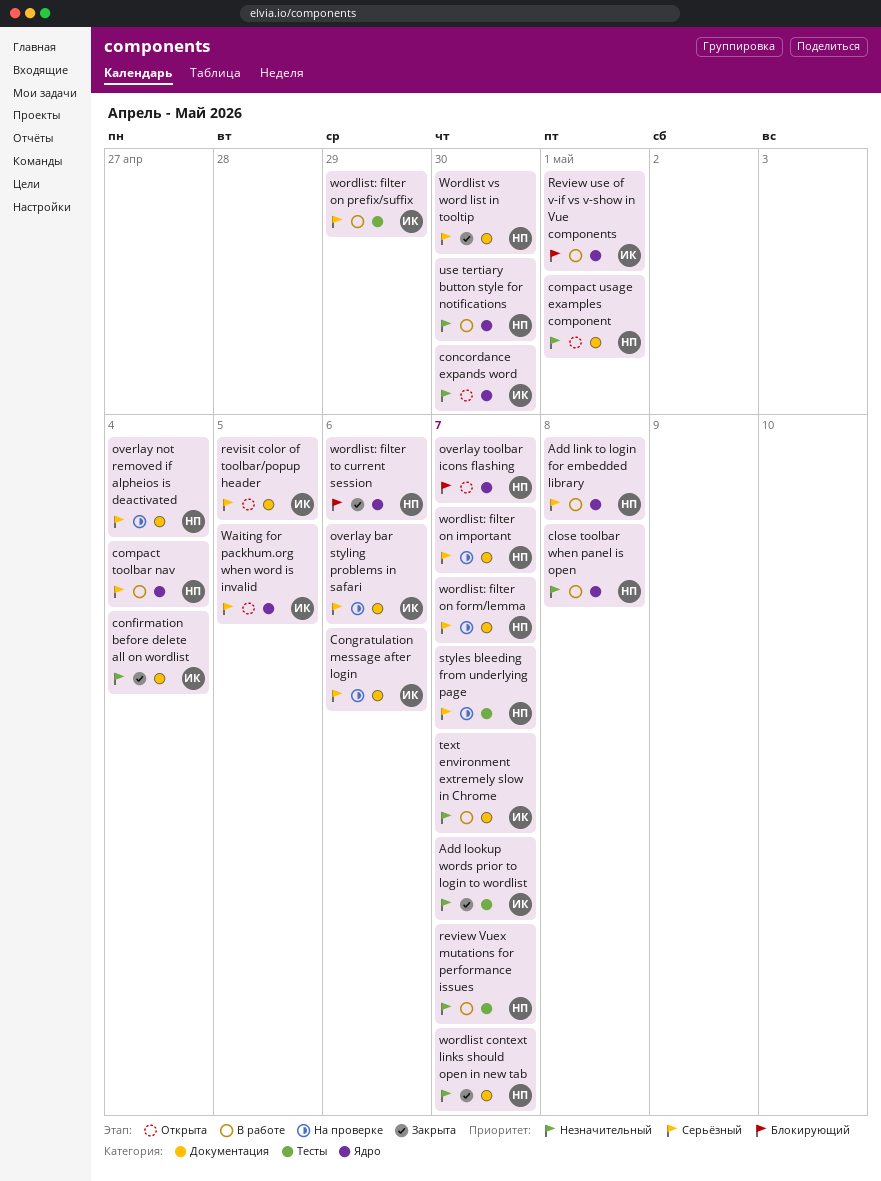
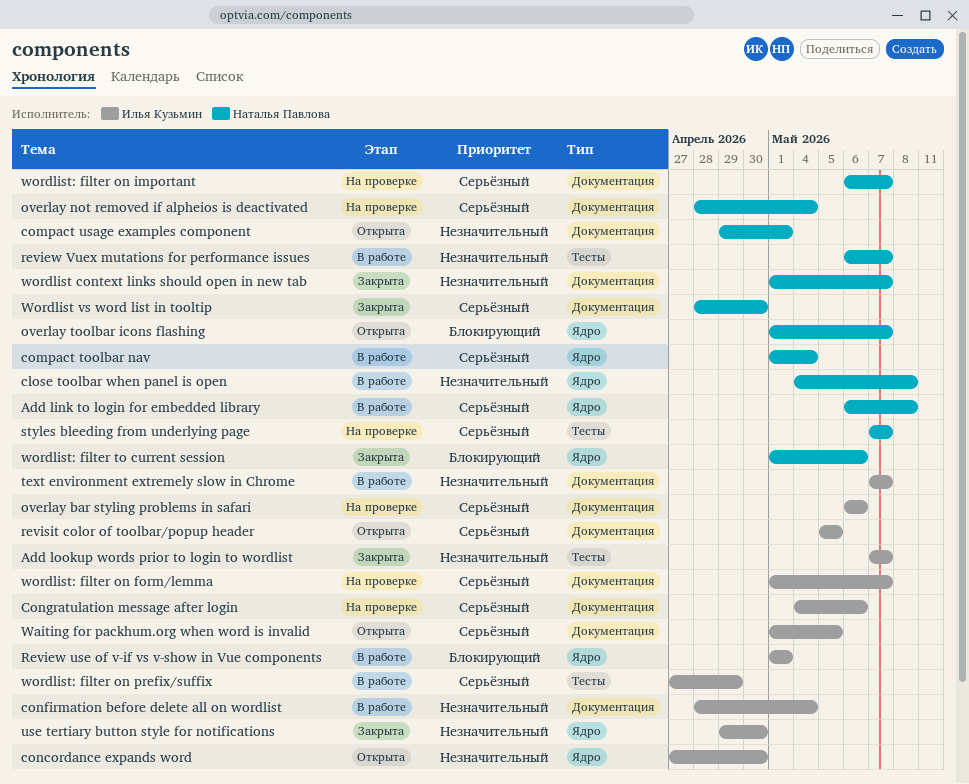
confirmation before delete all on wordlist, status: Закрыта -> В работе
use tertiary button style for notifications, status: В работе -> Закрыта
use tertiary button style for notifications, owner: Наталья Павлова -> Илья Кузьмин
Waiting for packhum.org when word is invalid, label: Ядро -> Документация
wordlist: filter on form/lemma, owner: Наталья Павлова -> Илья Кузьмин

